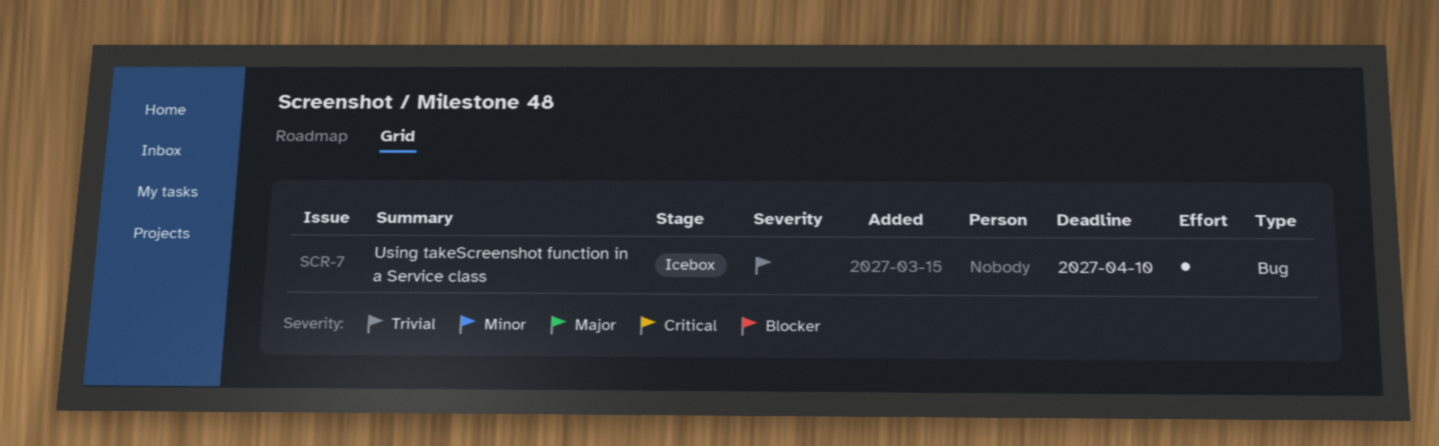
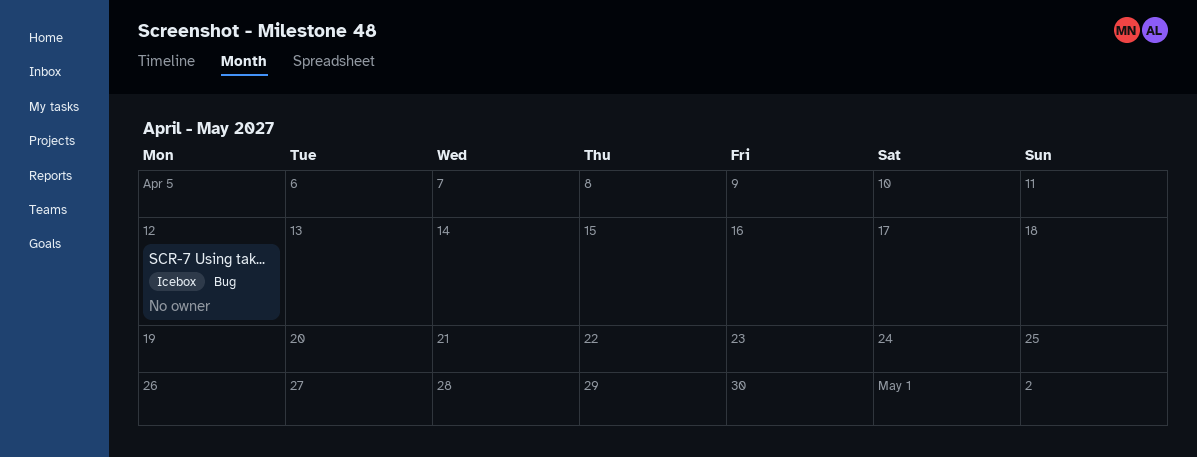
SCR-7, due: Apr 10 -> Apr 12

